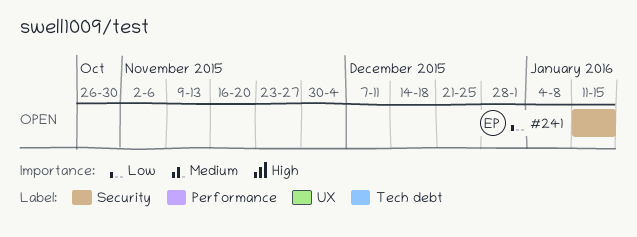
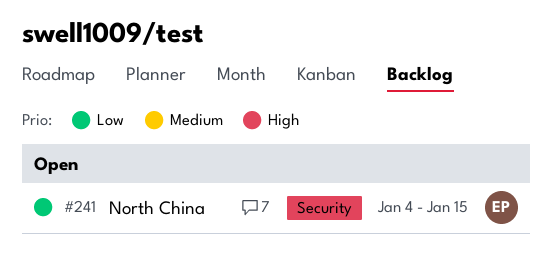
#241, start: Jan 11 -> Jan 4

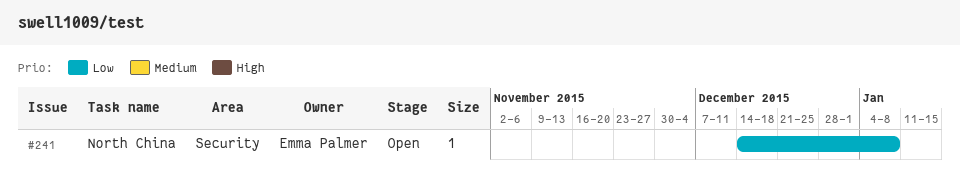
#241, start: Jan 4 -> Dec 14
#241, due: Jan 15 -> Jan 8

